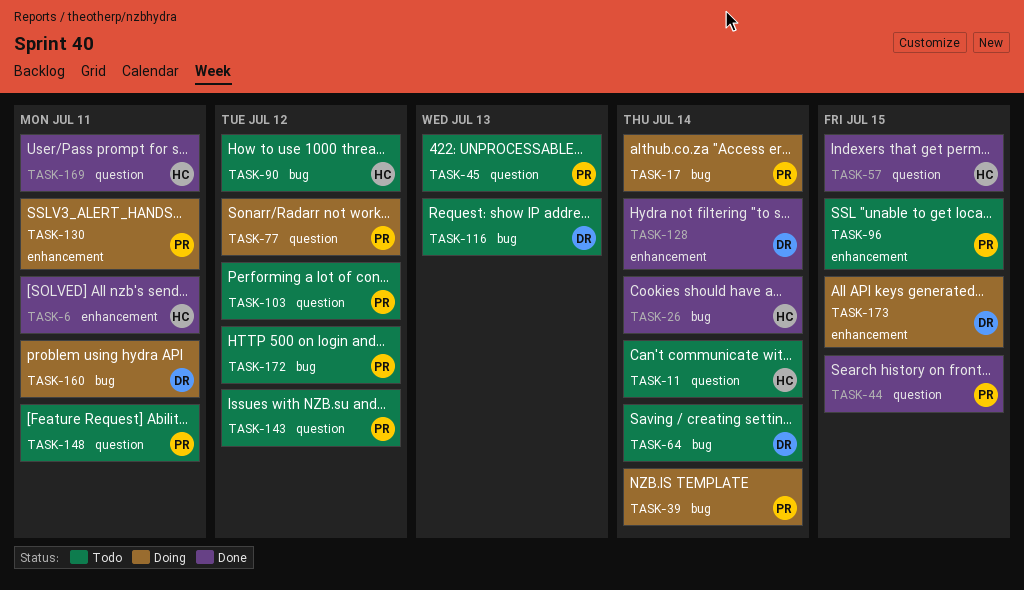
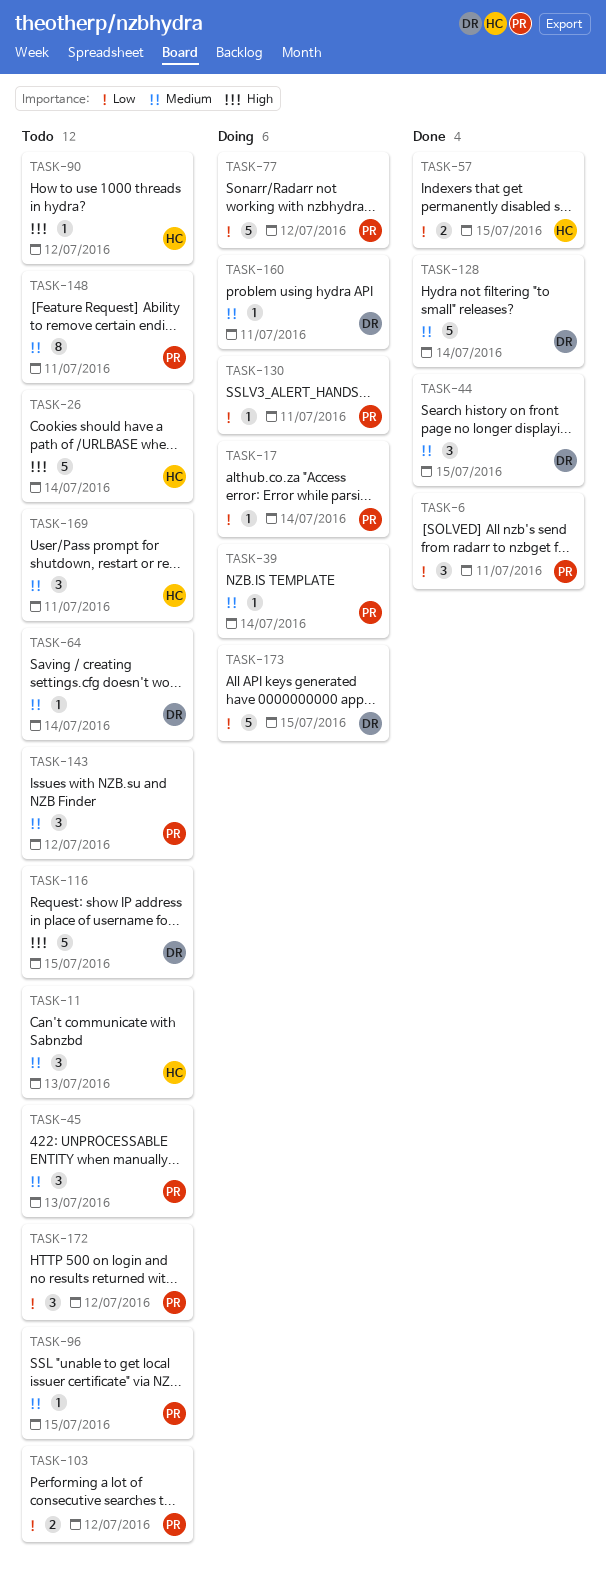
TASK-6, owner: HC -> PR
TASK-11, due: Jul 14 -> Jul 13
TASK-26, status: Done -> Todo
TASK-44, owner: PR -> DR
TASK-116, due: Jul 13 -> Jul 15
TASK-169, status: Done -> Todo

